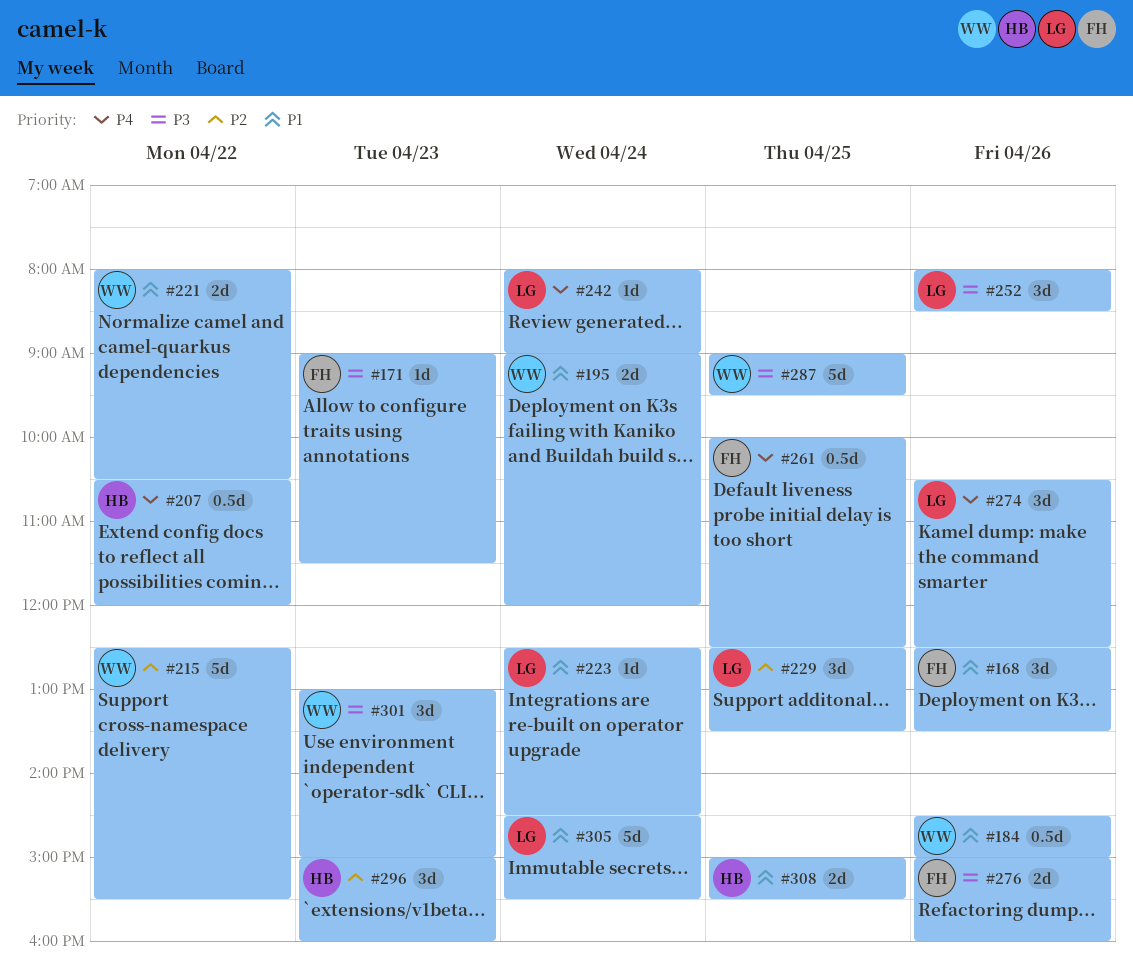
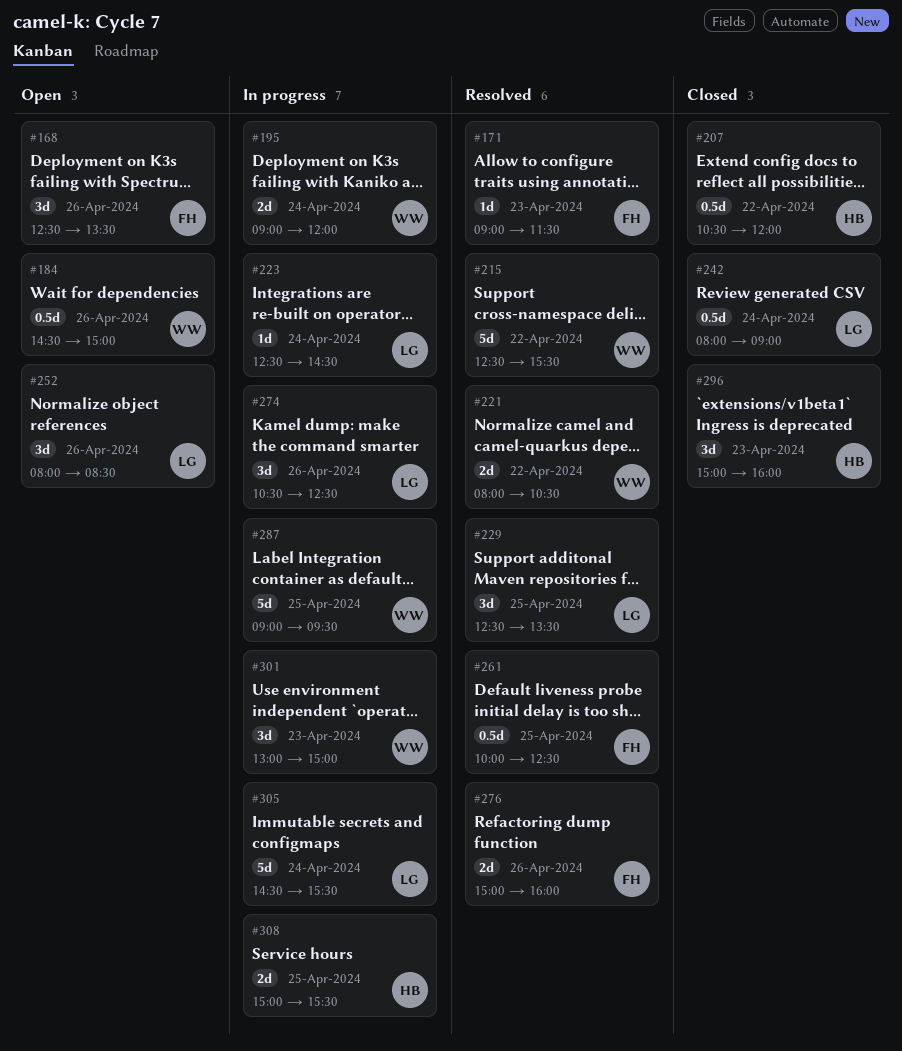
#242, estimate: 1d -> 0.5d

